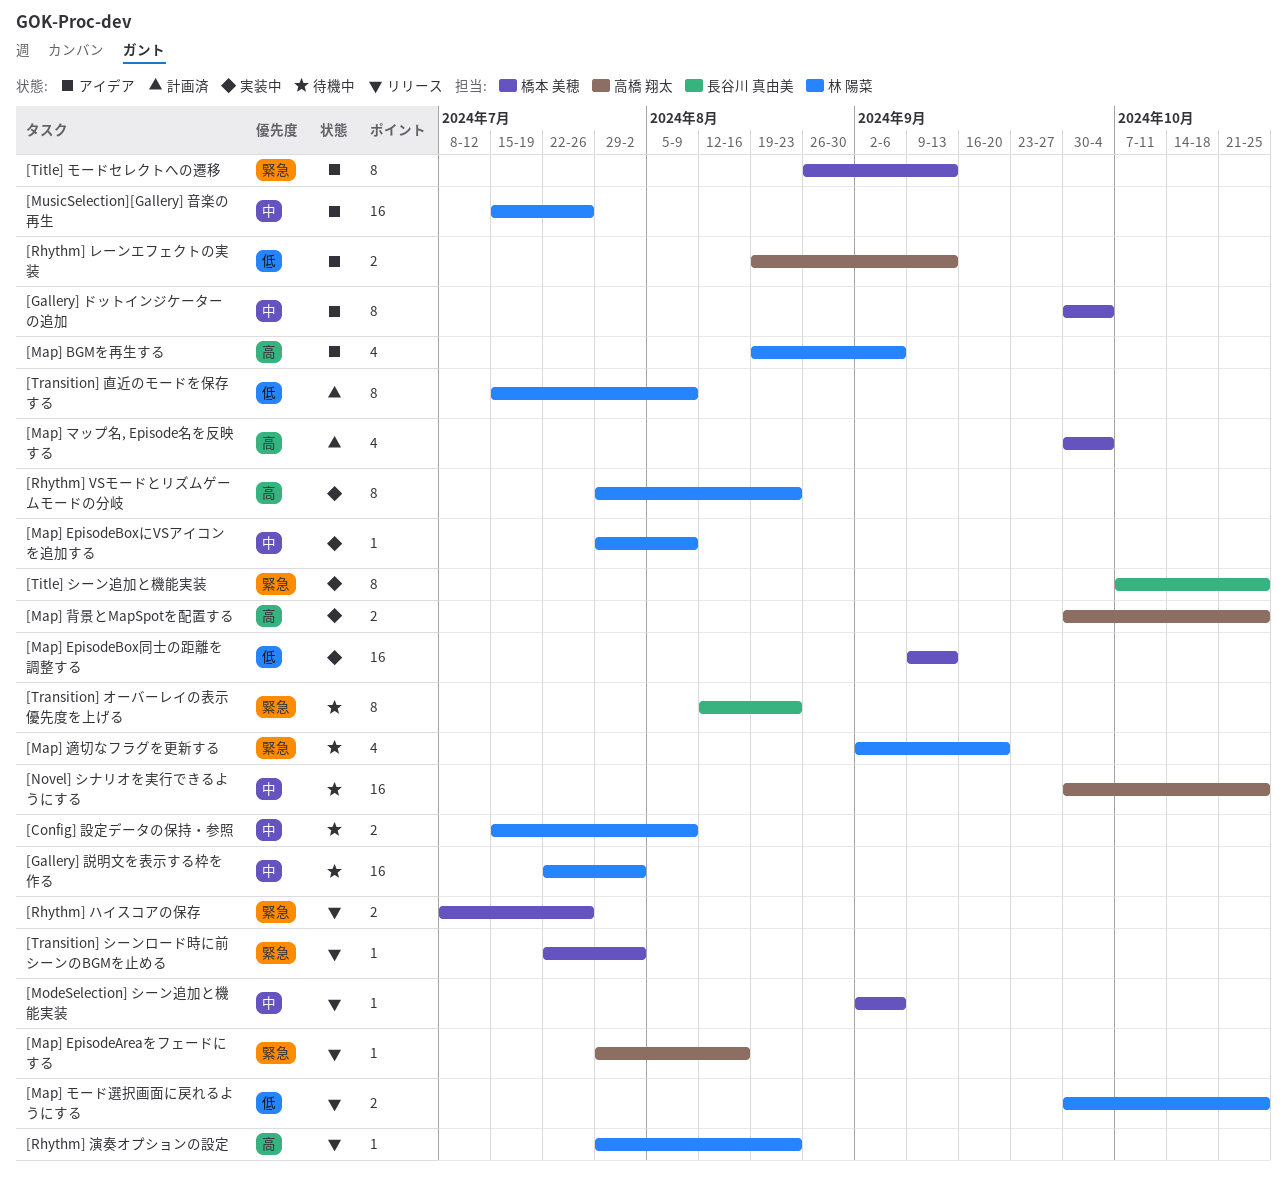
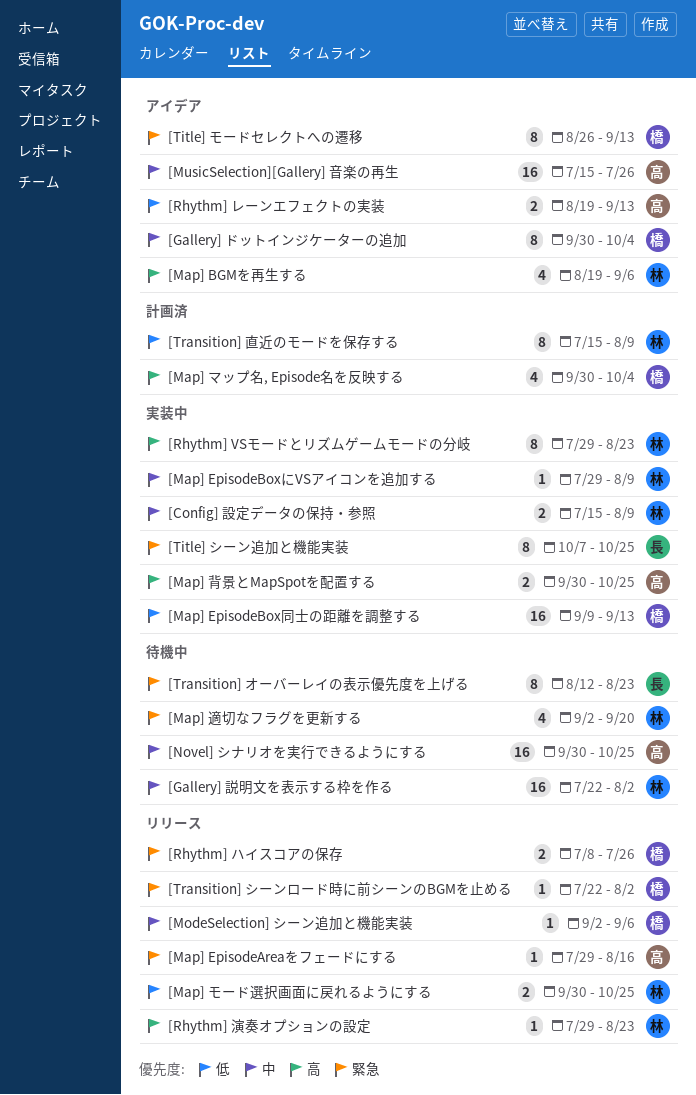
[Config] 設定データの保持・参照, status: 待機中 -> 実装中
[MusicSelection][Gallery] 音楽の再生, owner: 林 陽菜 -> 高橋 翔太

